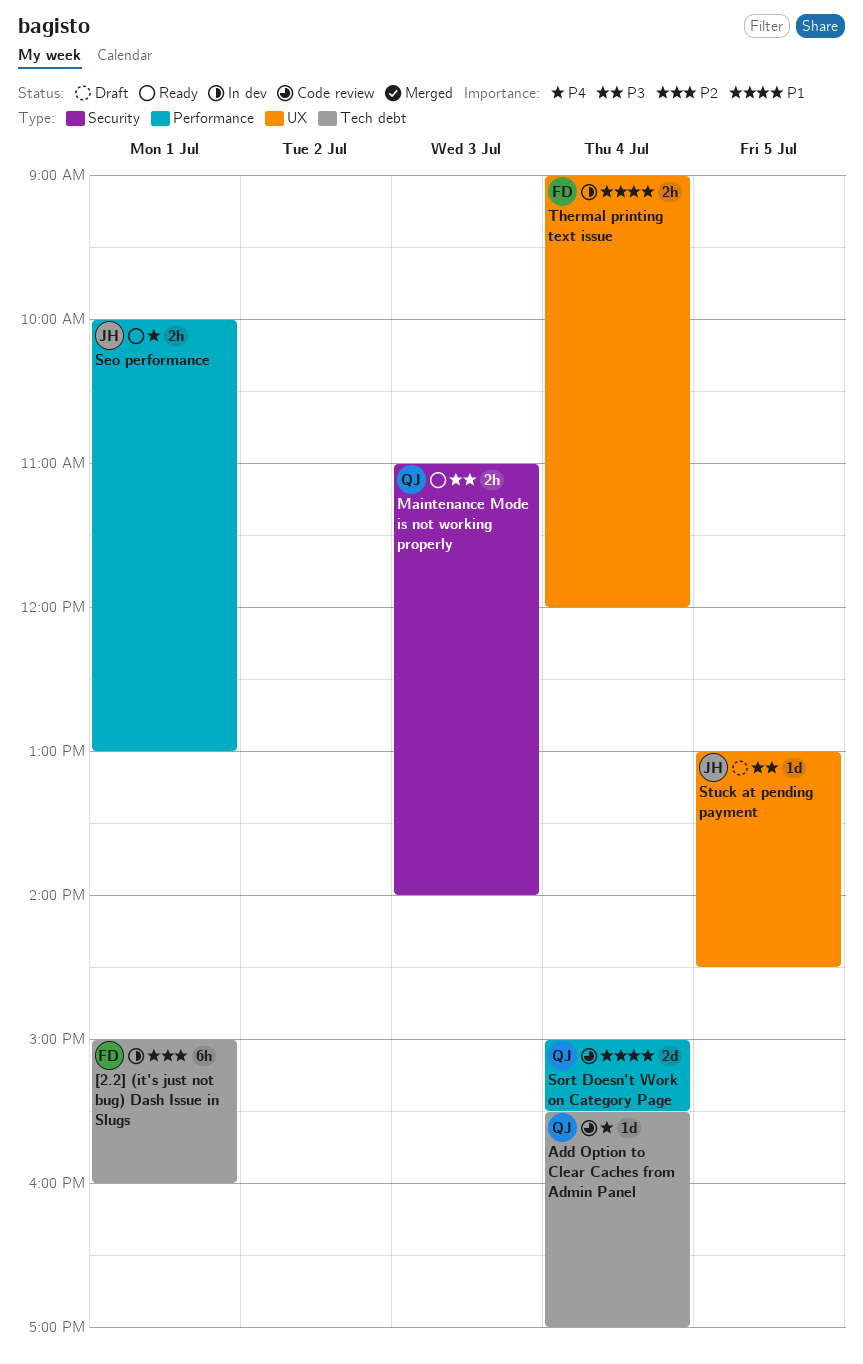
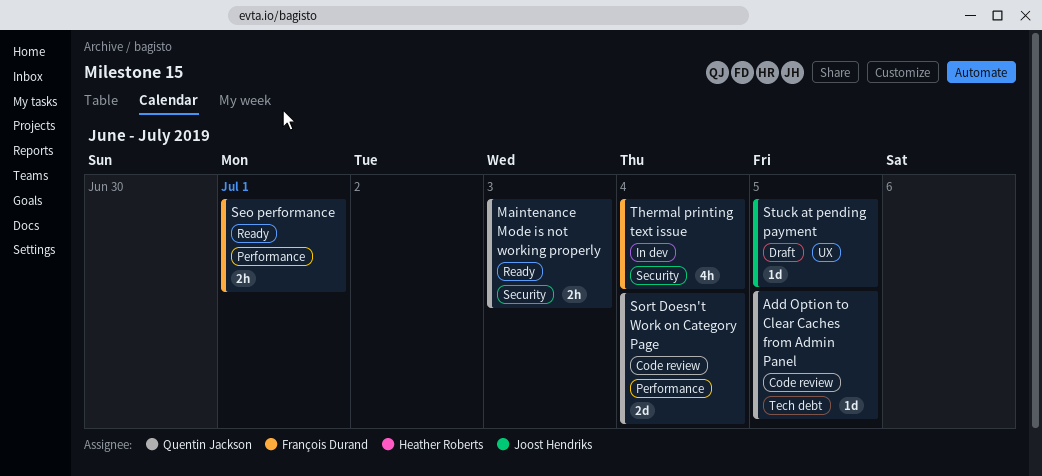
[2.2] (it's just not bug) Dash Issue in Slugs: present -> none
Add Option to Clear Caches from Admin Panel, day: Jul 4 -> Jul 5
Seo performance, owner: Joost Hendriks -> François Durand
Thermal printing text issue, label: UX -> Security
Thermal printing text issue, estimate: 2h -> 4h

